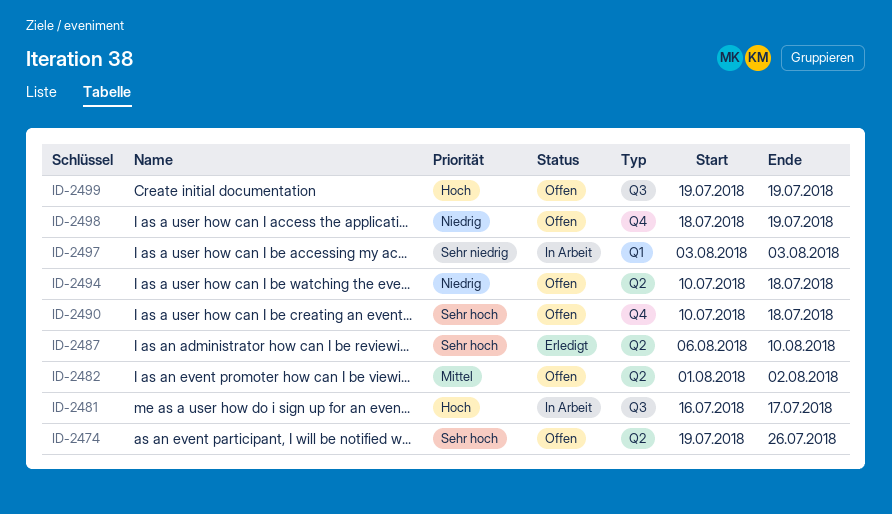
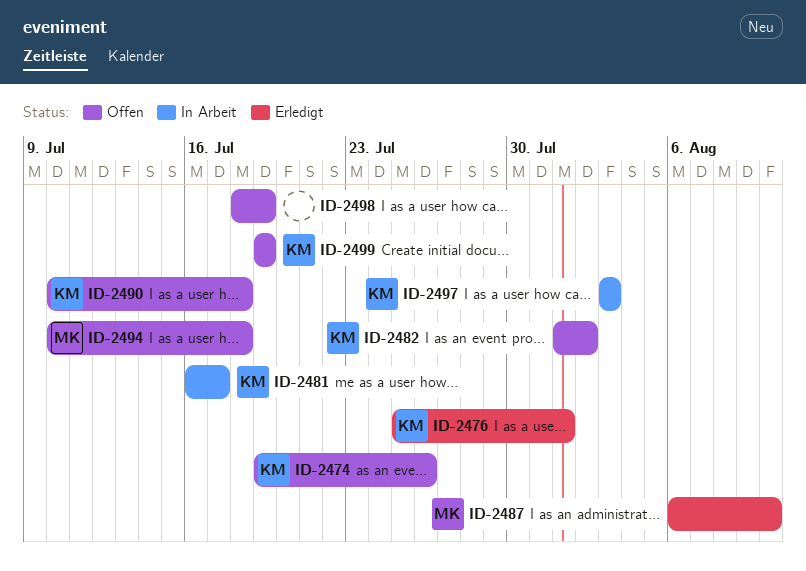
ID-2476: none -> present

